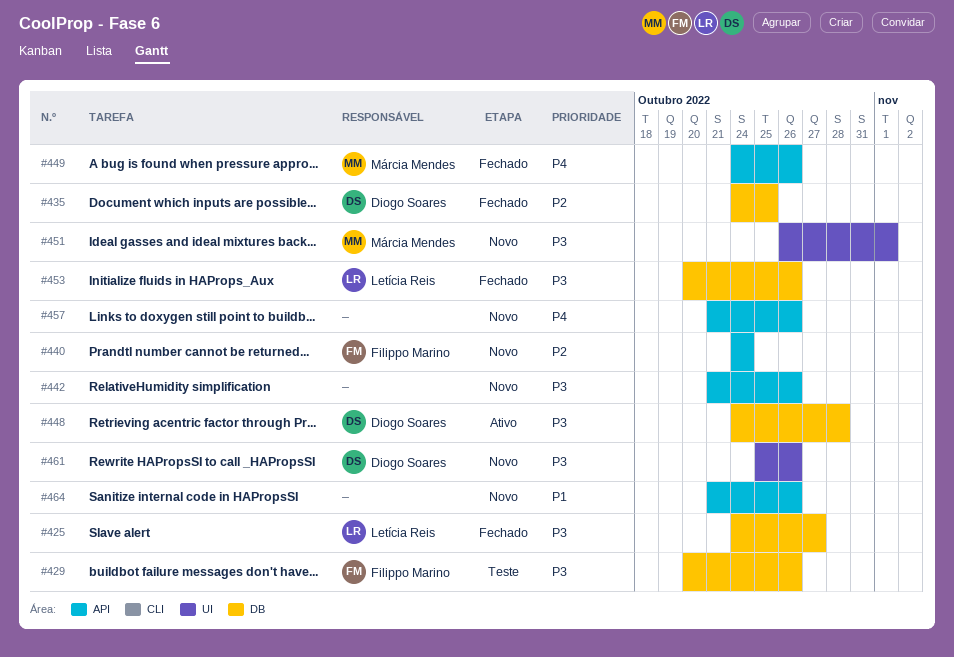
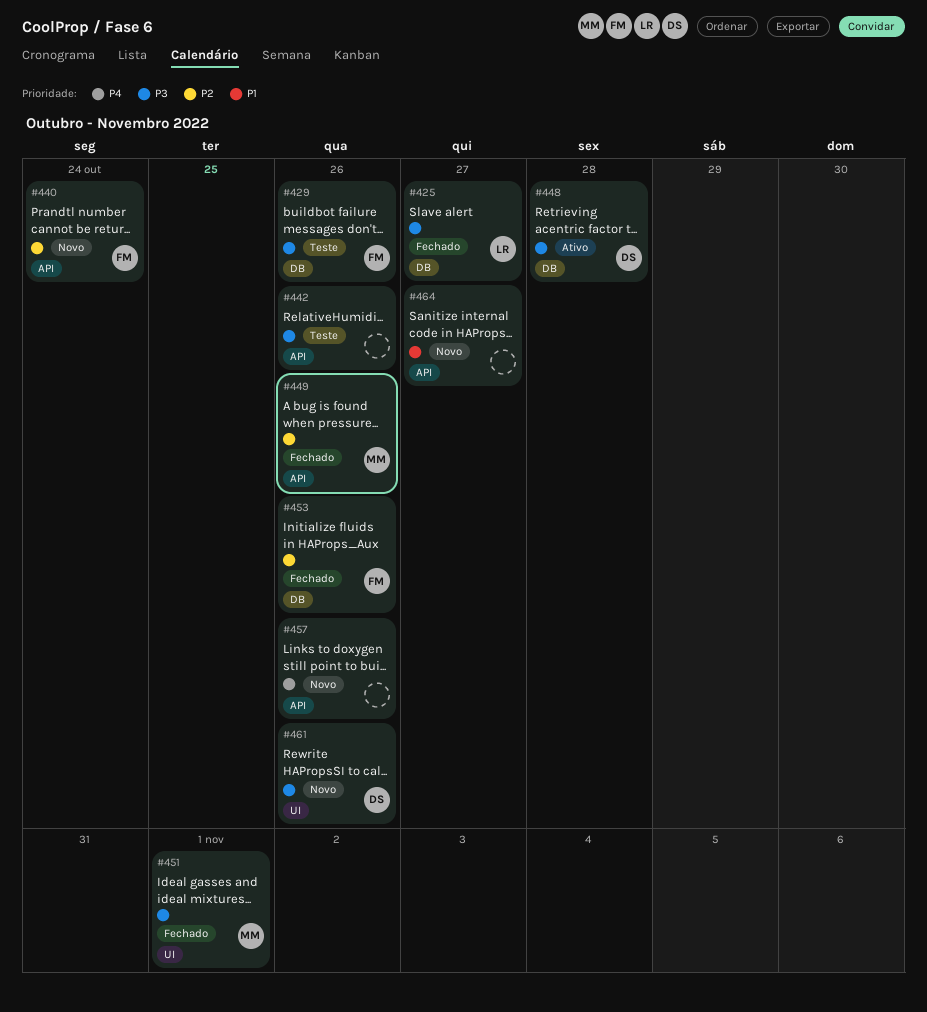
#435: present -> none
#442, status: Novo -> Teste
#449, priority: P4 -> P2
#451, status: Novo -> Fechado
#453, owner: Letícia Reis -> Filippo Marino
#453, priority: P3 -> P2
#464, due: Oct 26 -> Oct 27

